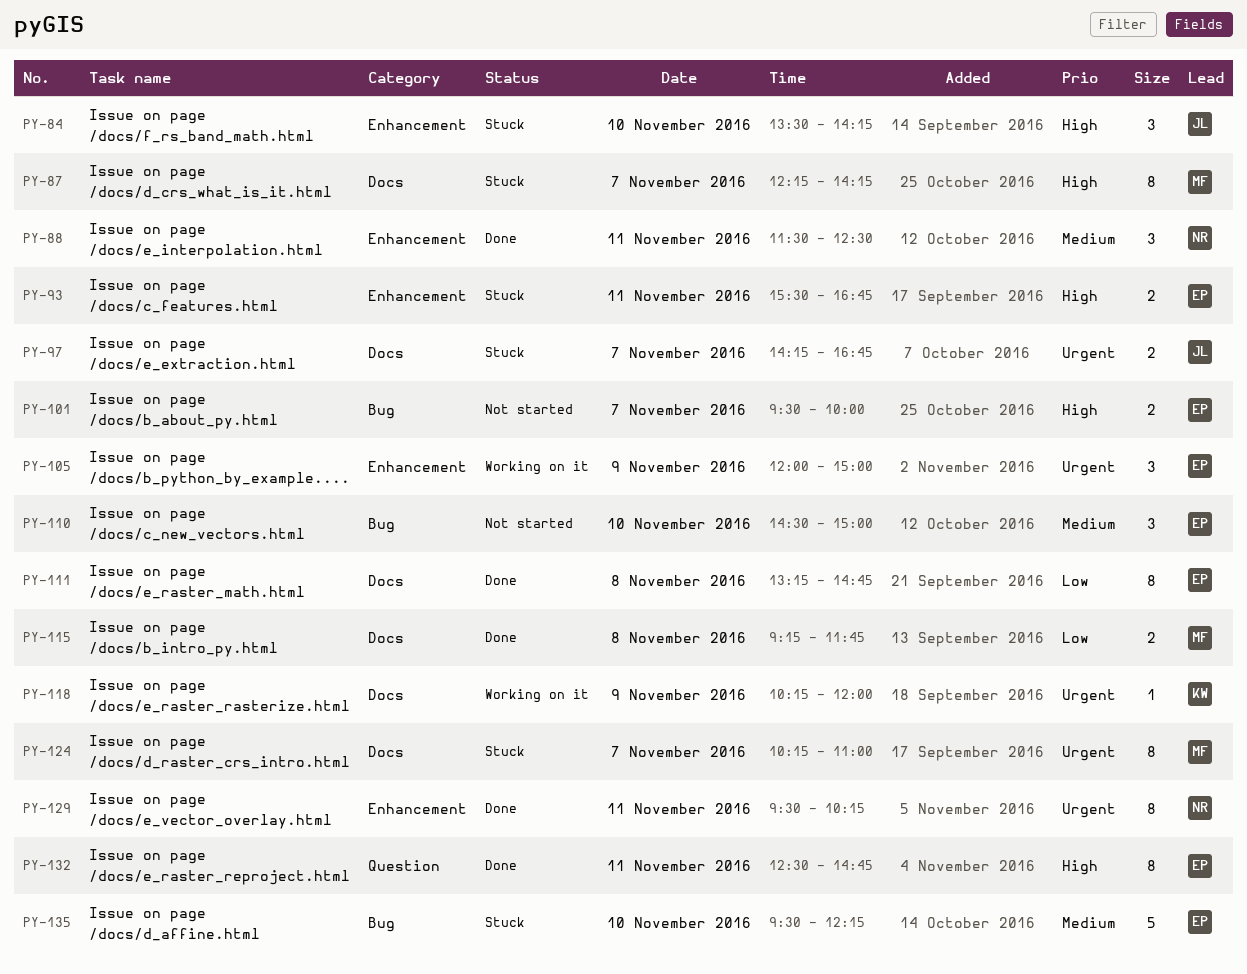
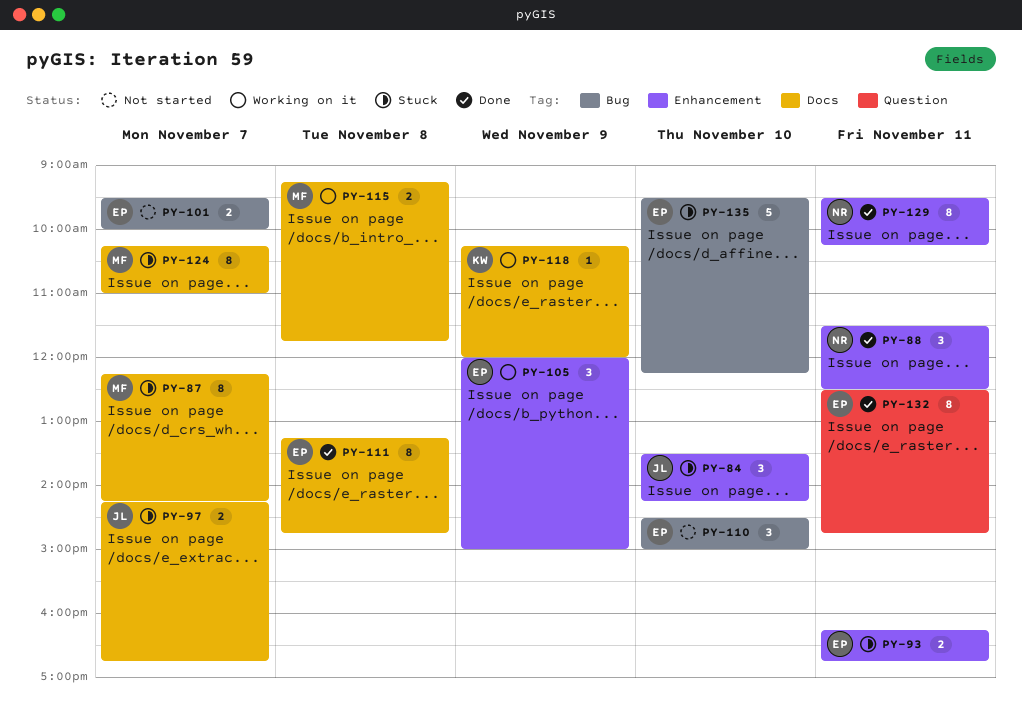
PY-93, begins: 15:30 -> 16:15
PY-115, status: Done -> Working on it

